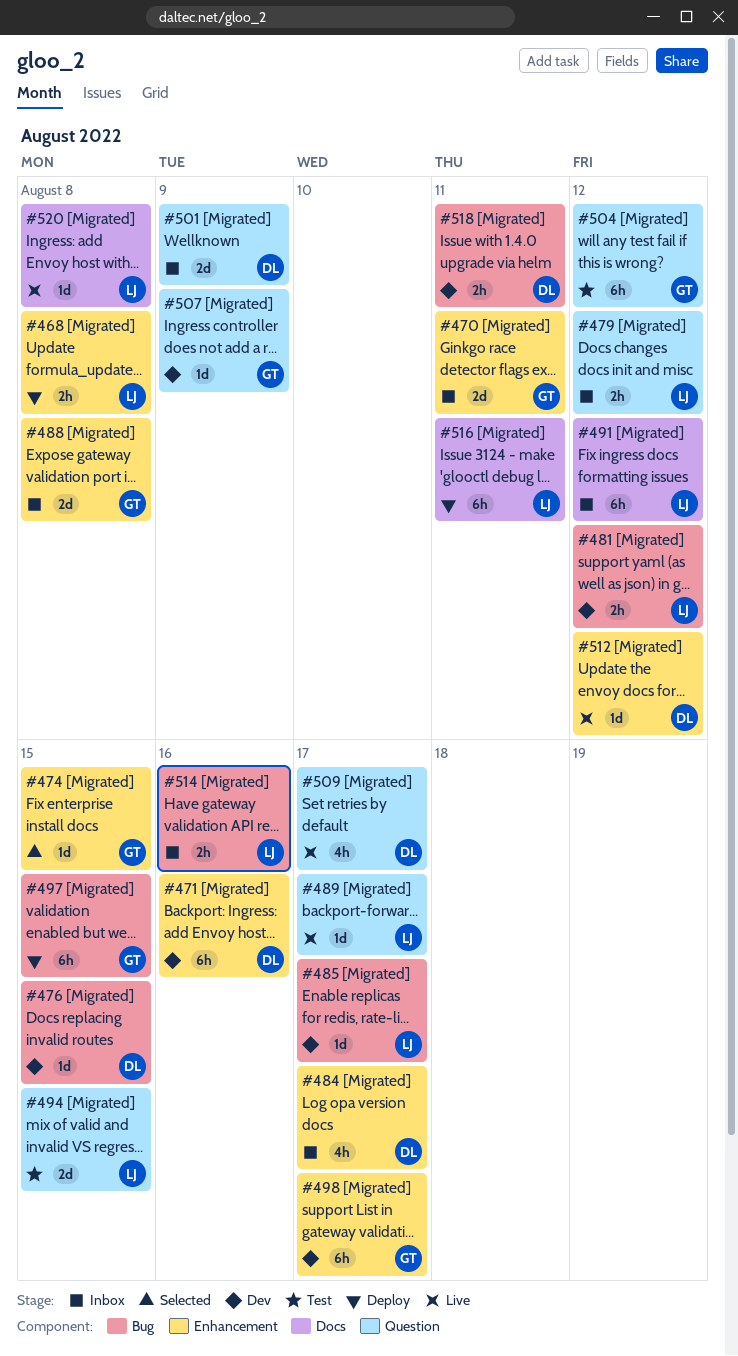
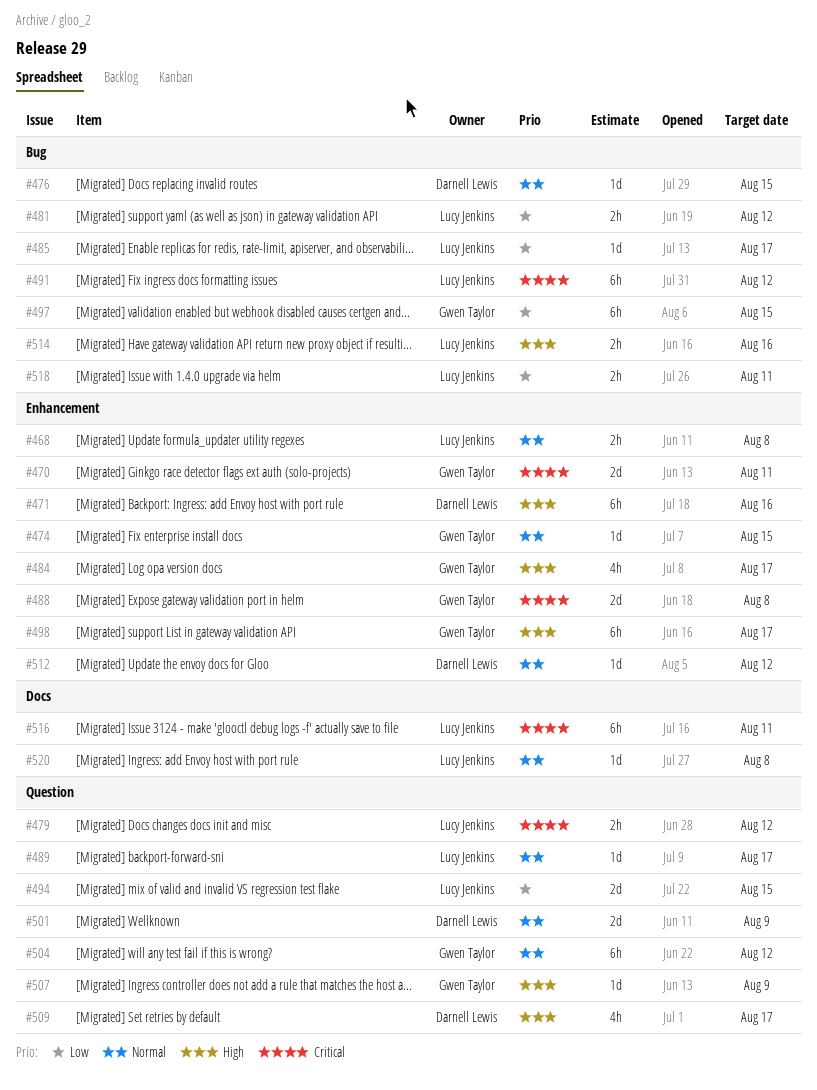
#484, owner: Darnell Lewis -> Gwen Taylor
#491, label: Docs -> Bug
#518, owner: Darnell Lewis -> Lucy Jenkins

